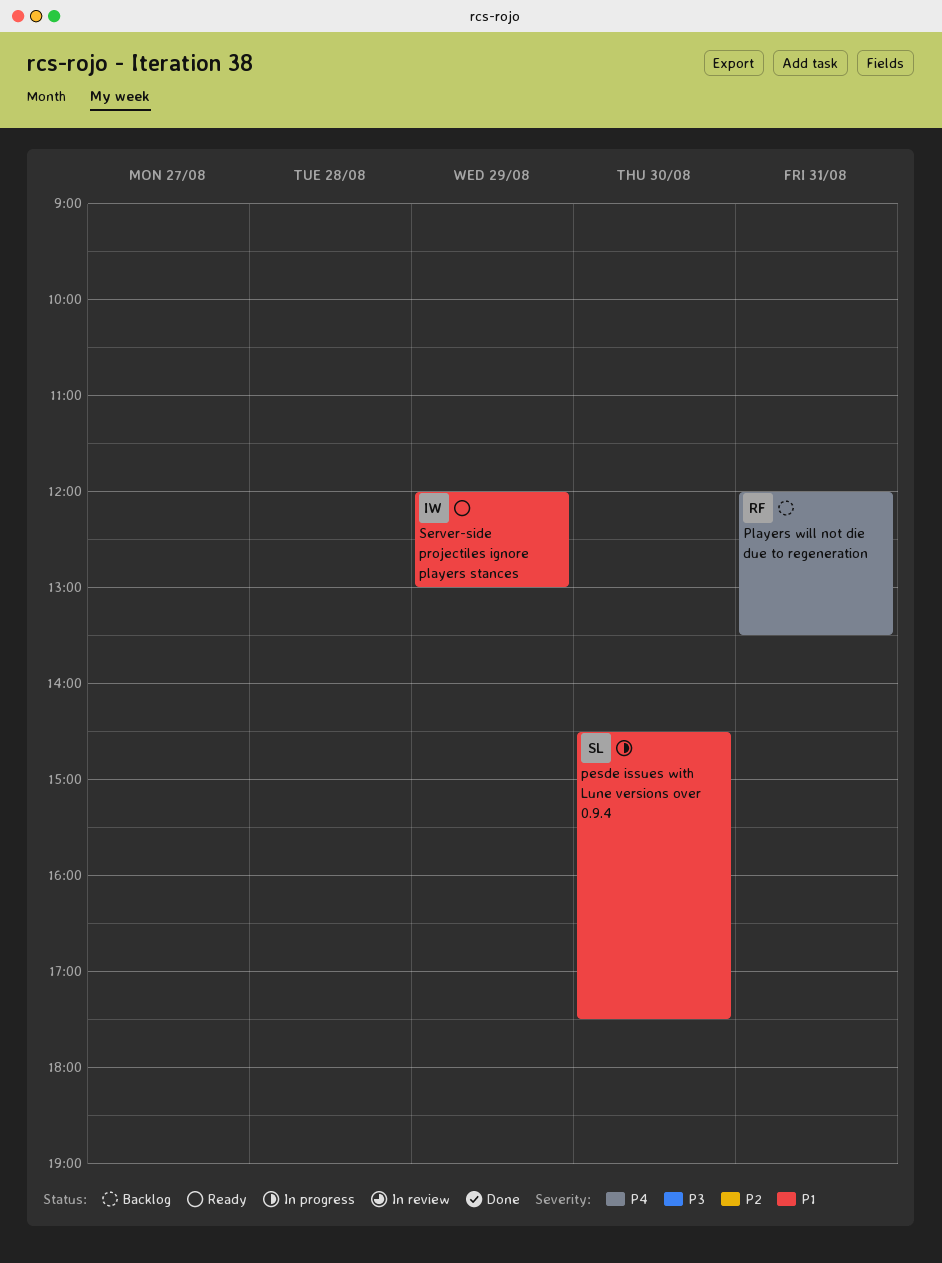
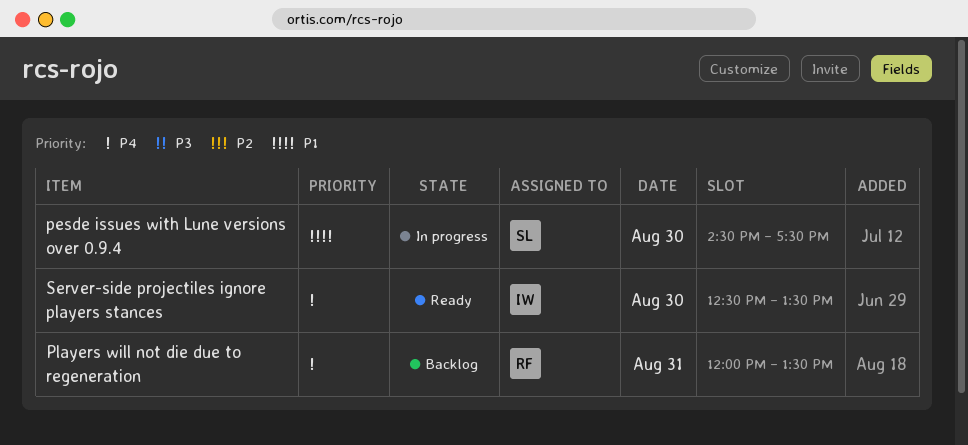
Server-side projectiles ignore players stances, priority: P1 -> P4
Server-side projectiles ignore players stances, day: Aug 29 -> Aug 30
Server-side projectiles ignore players stances, begins: 12:00 -> 12:30
Server-side projectiles ignore players stances, ends: 13:00 -> 13:30

